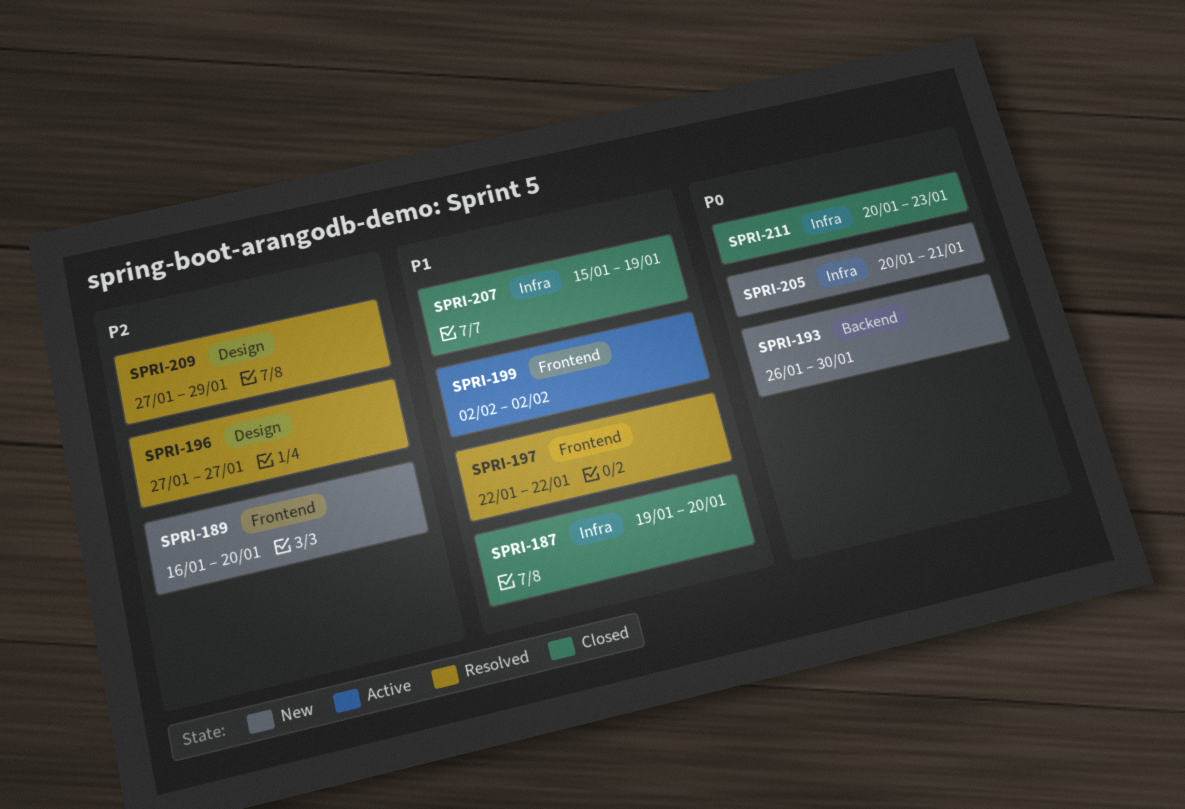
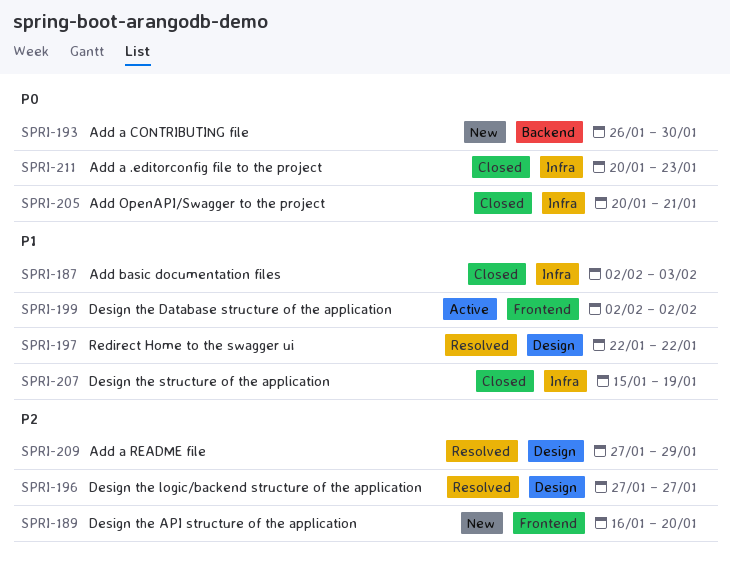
SPRI-187, start: Jan 19 -> Feb 2
SPRI-187, due: Jan 20 -> Feb 3
SPRI-197, label: Frontend -> Design
SPRI-205, status: New -> Closed

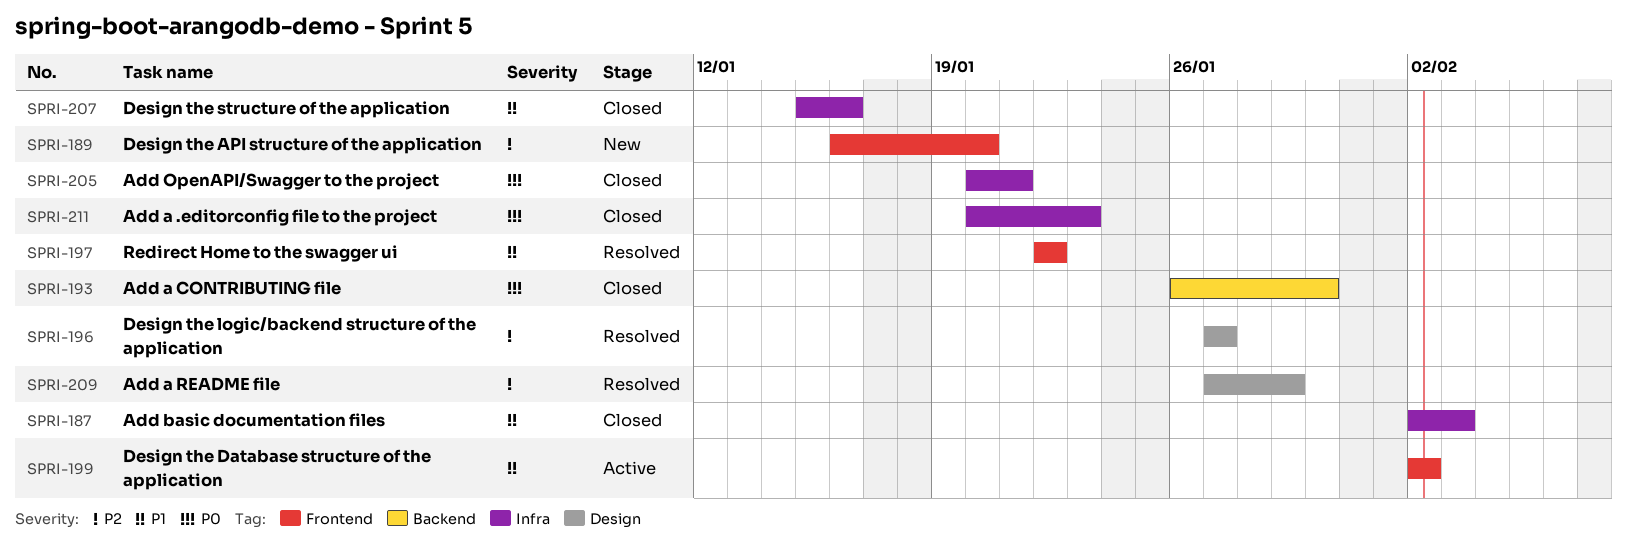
SPRI-193, status: New -> Closed
SPRI-197, label: Design -> Frontend
SPRI-207, due: Jan 19 -> Jan 16

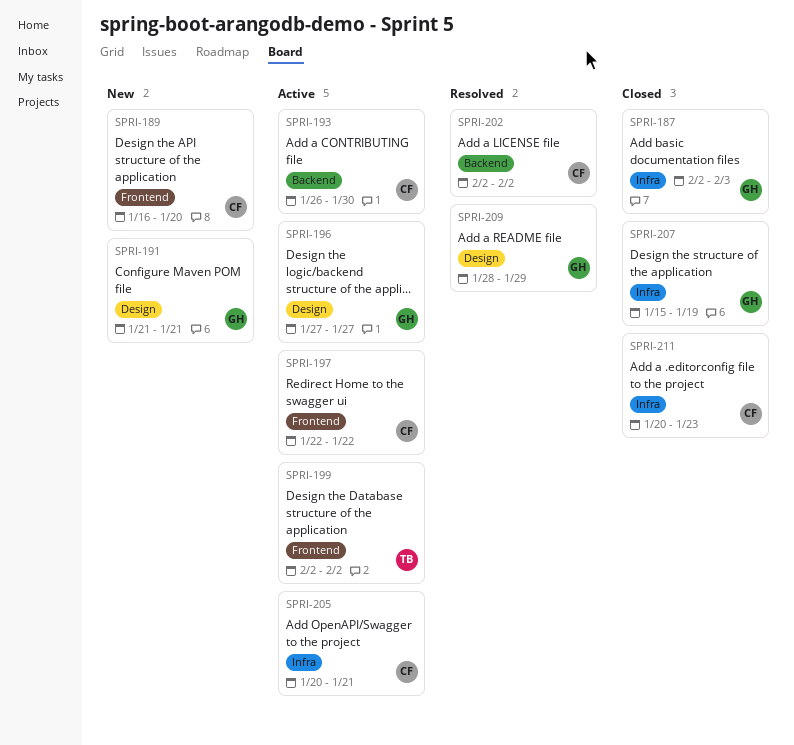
SPRI-191: none -> present
SPRI-193, status: Closed -> Active
SPRI-196, status: Resolved -> Active
SPRI-197, status: Resolved -> Active
SPRI-202: none -> present
SPRI-205, status: Closed -> Active
SPRI-207, due: Jan 16 -> Jan 19
SPRI-209, start: Jan 27 -> Jan 28

